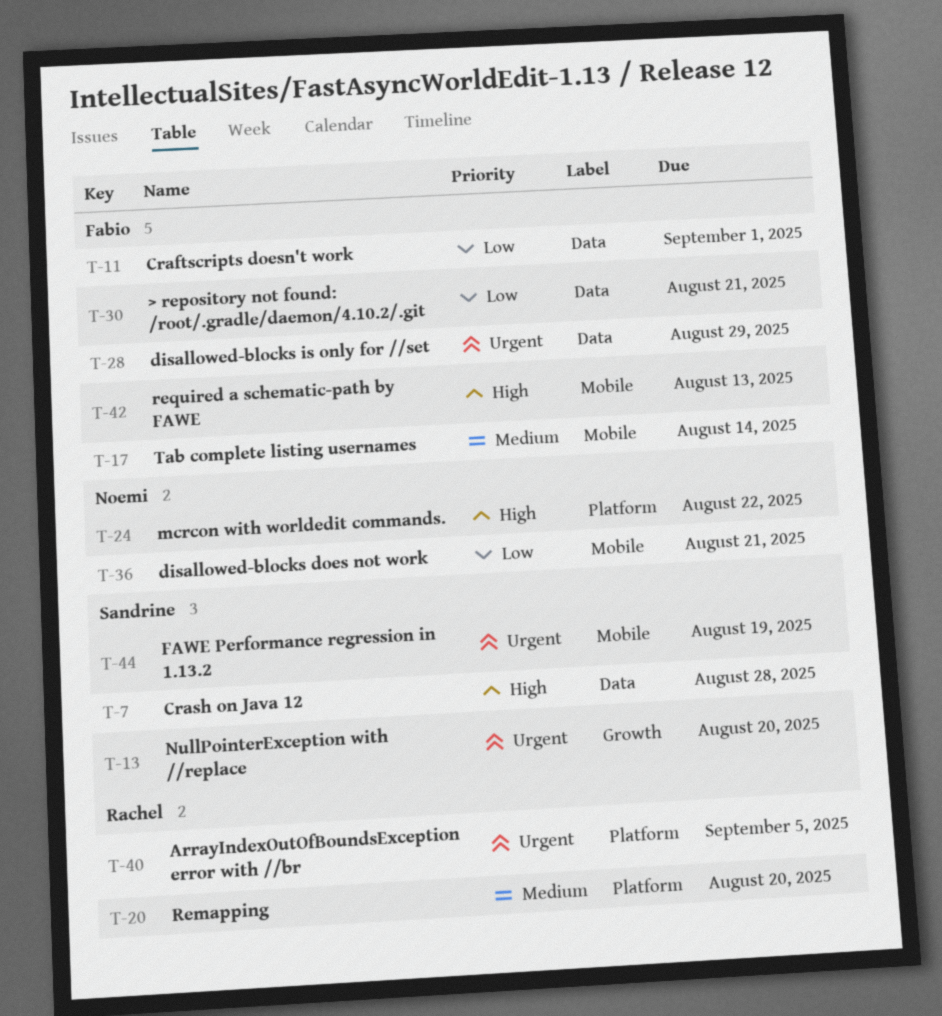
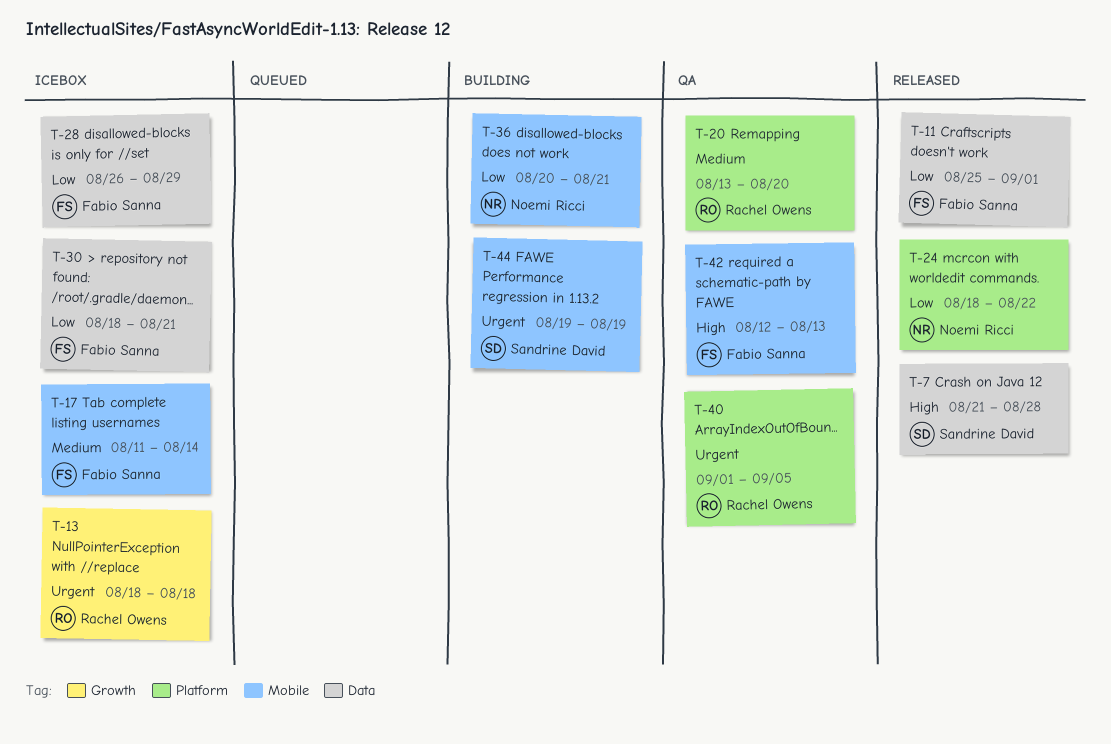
T-13, owner: Sandrine David -> Rachel Owens
T-13, due: Aug 20 -> Aug 18
T-24, priority: High -> Low
T-28, priority: Urgent -> Low

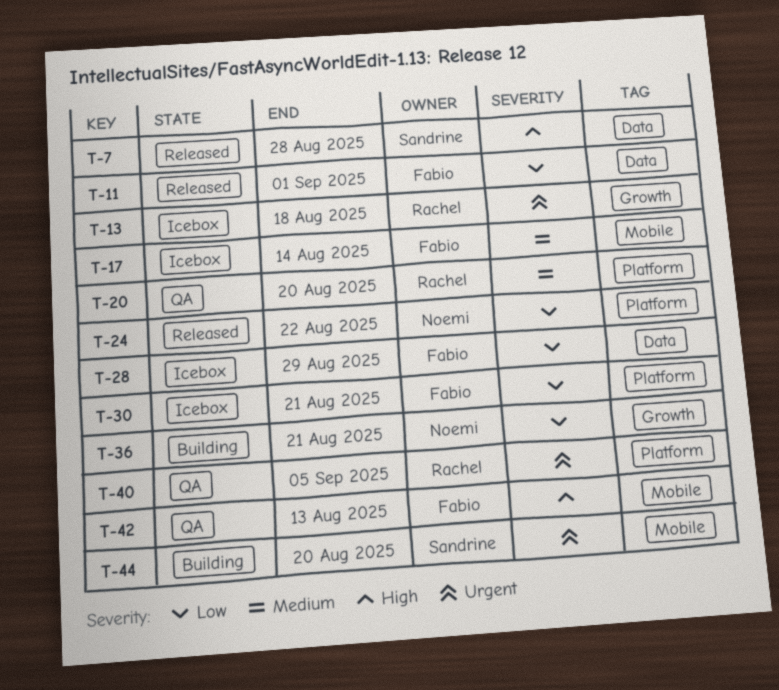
T-30, label: Data -> Platform
T-36, label: Mobile -> Growth
T-44, due: Aug 19 -> Aug 20

